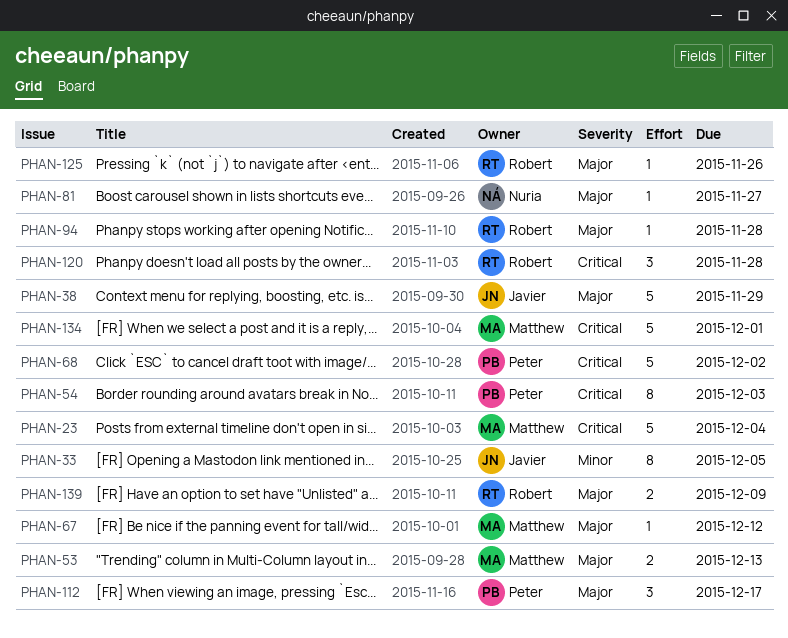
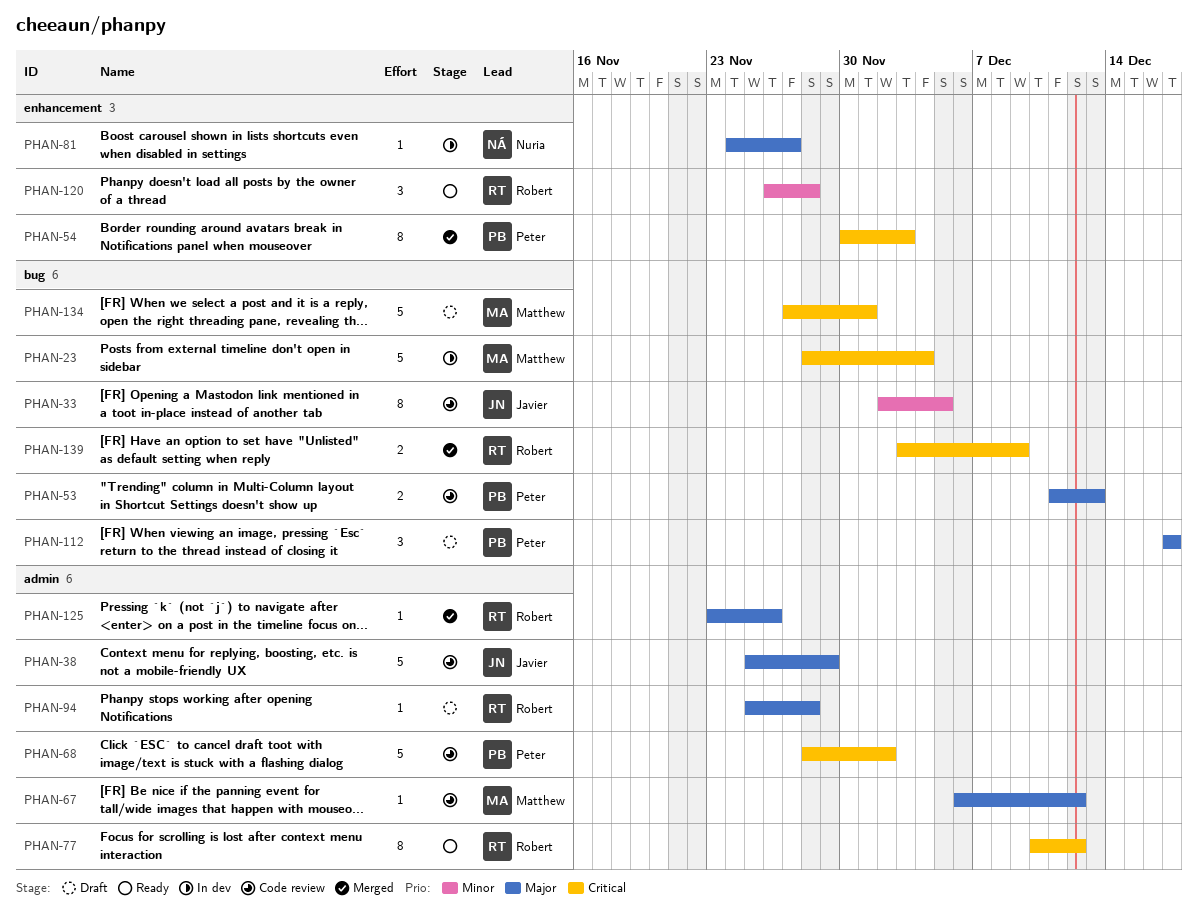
PHAN-53, owner: Matthew -> Peter
PHAN-77: none -> present
PHAN-120, priority: Critical -> Minor
PHAN-139, priority: Major -> Critical

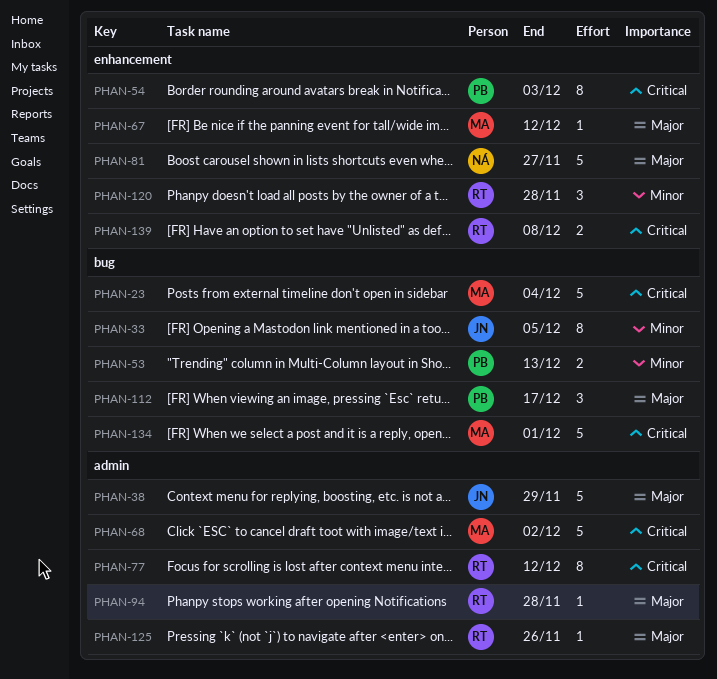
PHAN-53, priority: Major -> Minor
PHAN-67, label: admin -> enhancement
PHAN-68, owner: Peter -> Matthew
PHAN-81, estimate: 1 -> 5
PHAN-139, label: bug -> enhancement
PHAN-139, due: Dec 9 -> Dec 8

